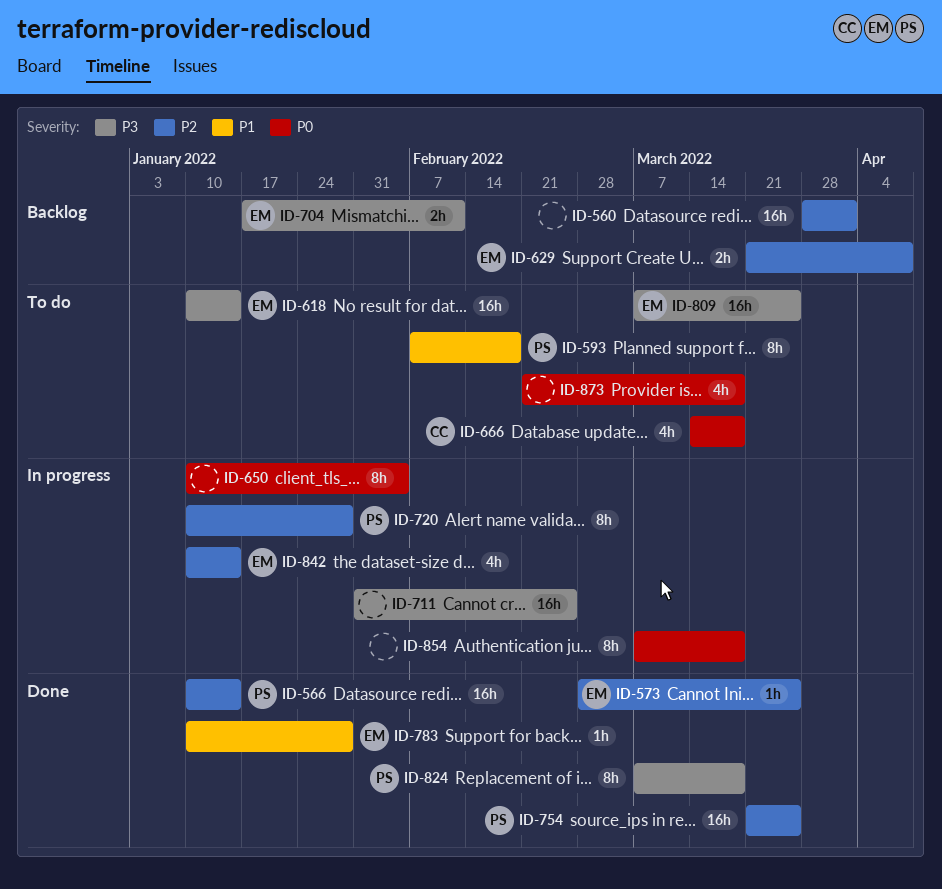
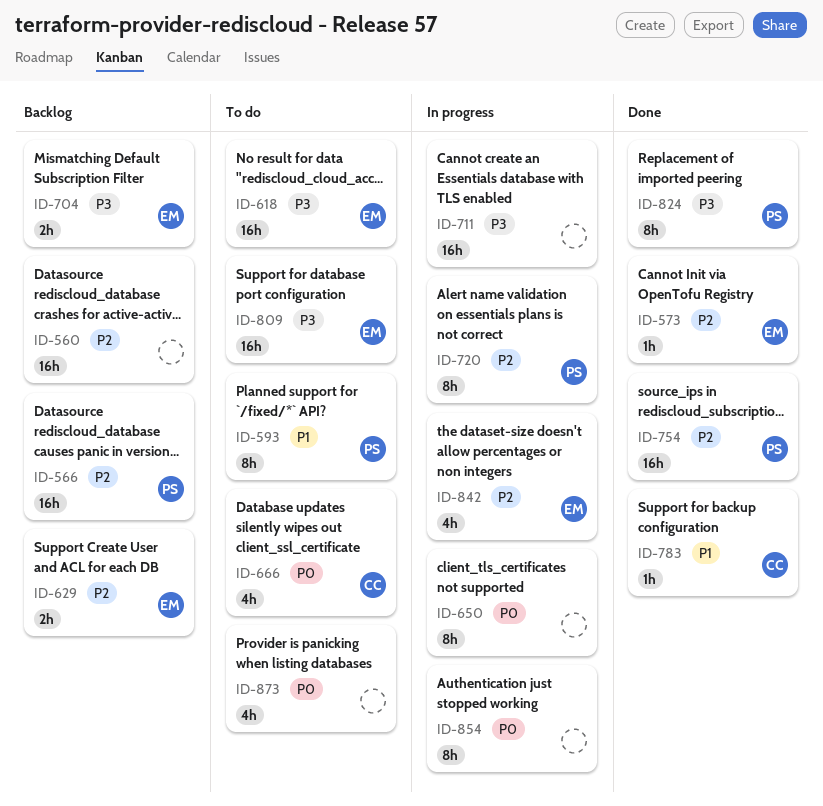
ID-566, status: Done -> Backlog
ID-783, owner: EM -> CC

